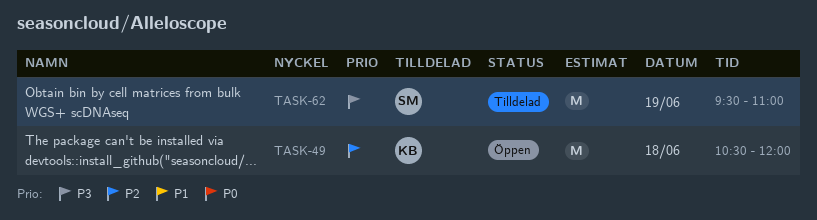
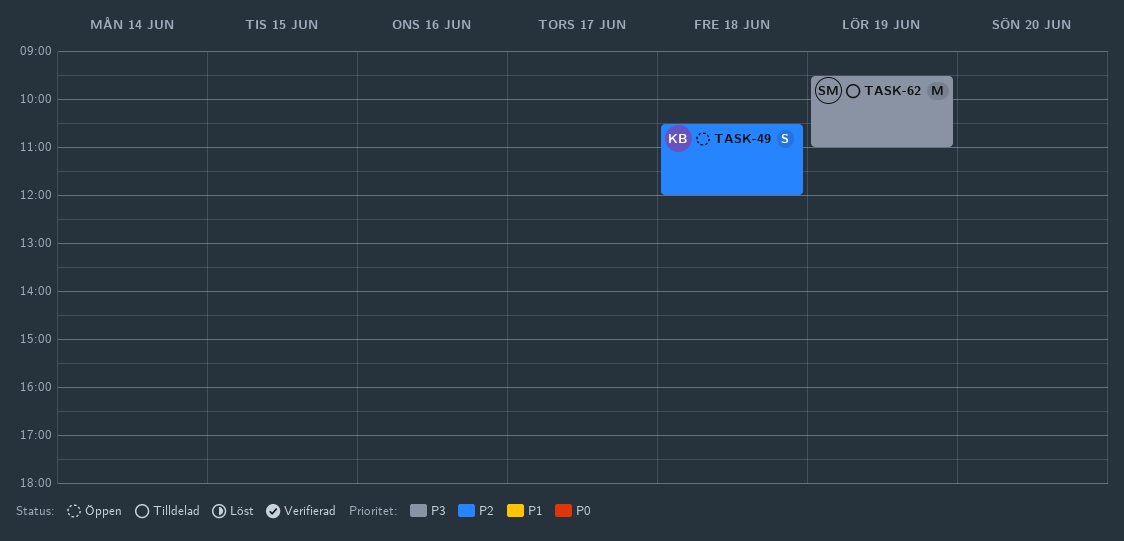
TASK-49, estimate: M -> S

